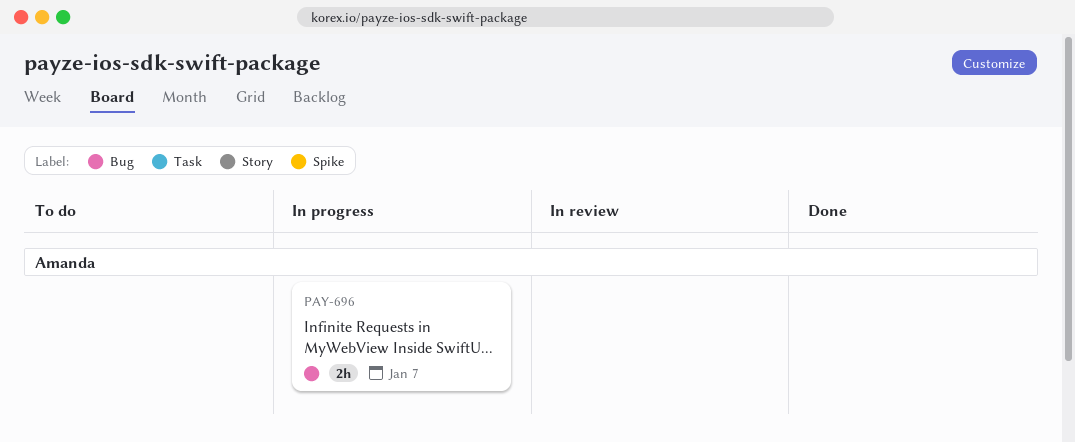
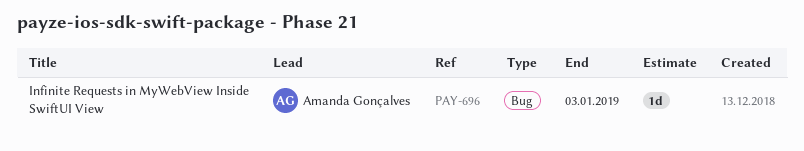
PAY-696, estimate: 2h -> 1d
PAY-696, due: Jan 7 -> Jan 3

